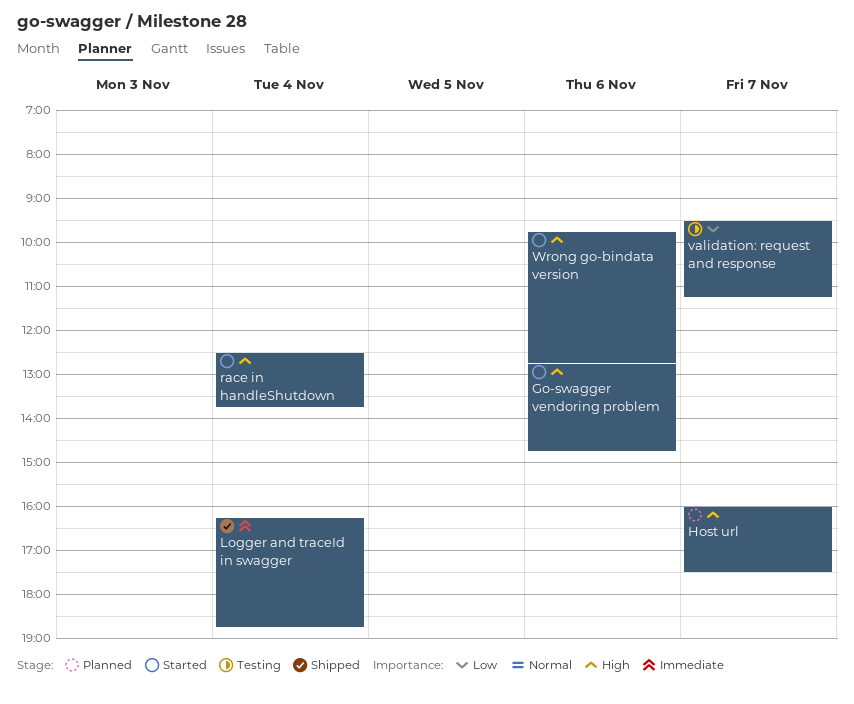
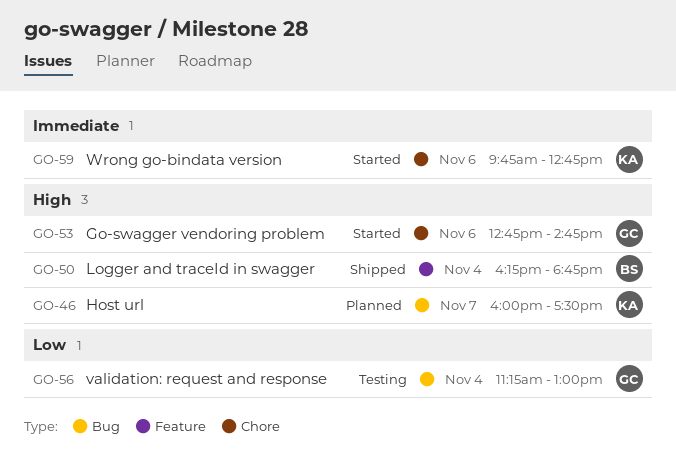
Logger and traceId in swagger, priority: Immediate -> High
race in handleShutdown: present -> none
validation: request and response, day: Nov 7 -> Nov 4
validation: request and response, begins: 09:30 -> 11:15
validation: request and response, ends: 11:15 -> 13:00
Wrong go-bindata version, priority: High -> Immediate

